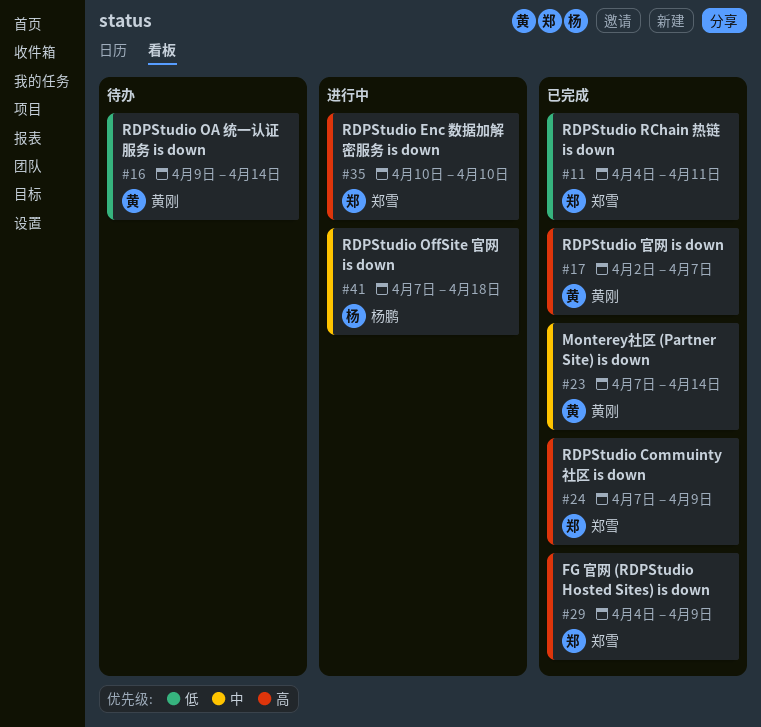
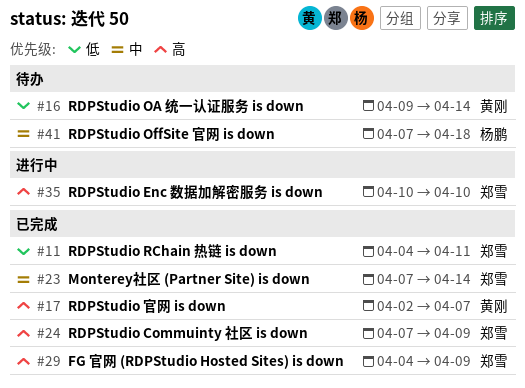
#23, owner: 黄刚 -> 郑雪
#41, status: 进行中 -> 待办

